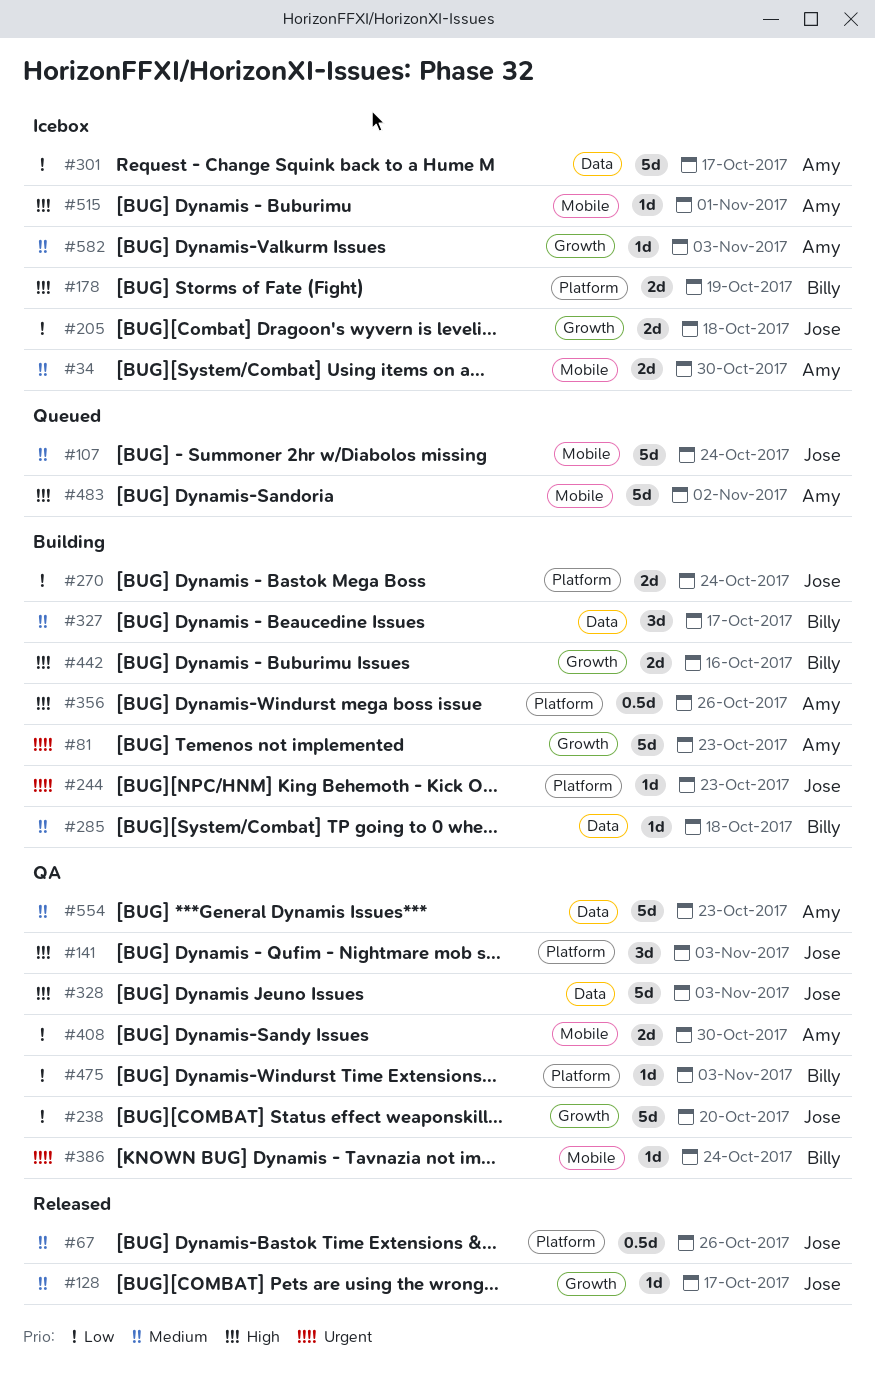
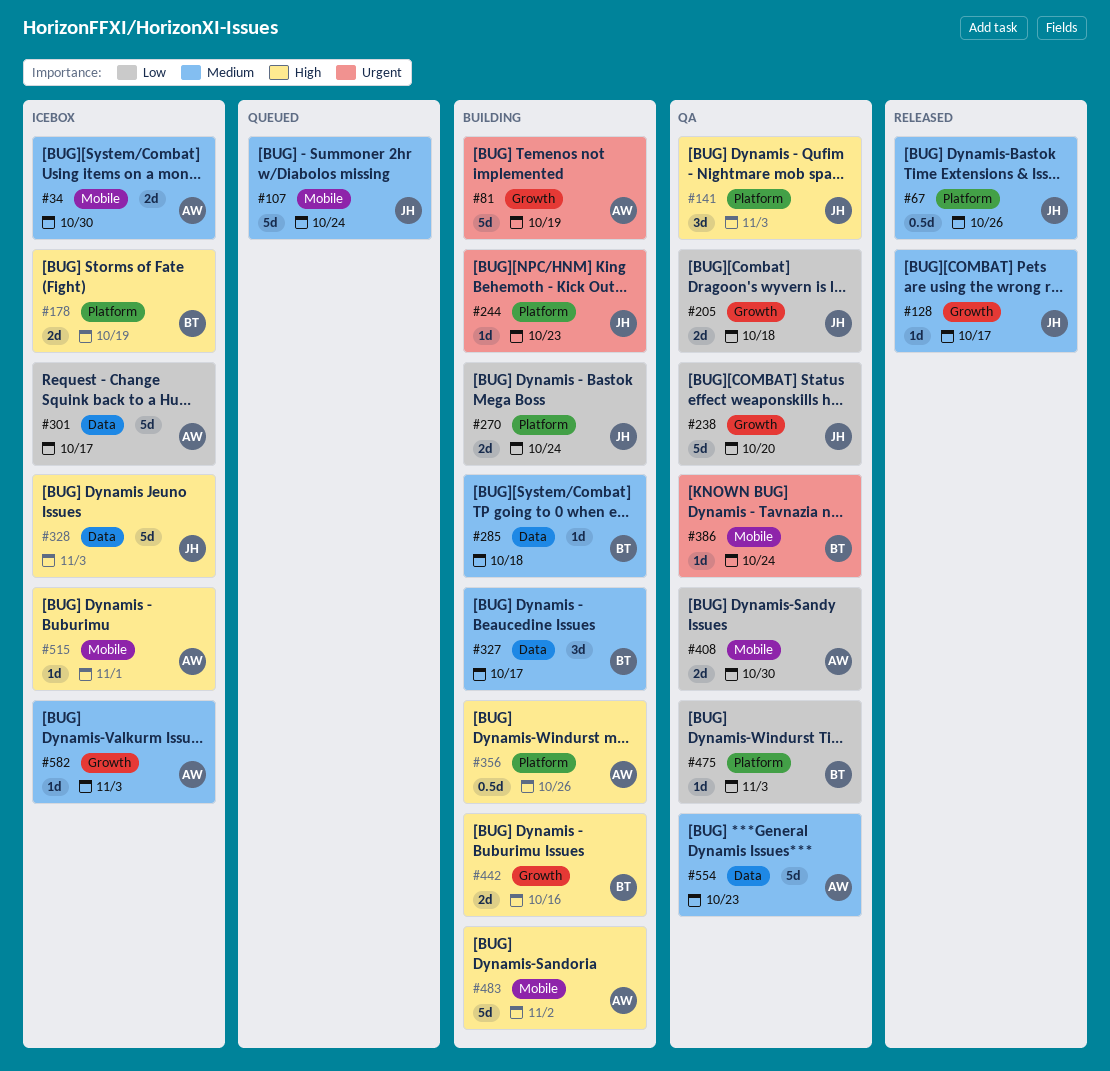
#81, due: Oct 23 -> Oct 19
#205, status: Icebox -> QA
#328, status: QA -> Icebox
#483, status: Queued -> Building

